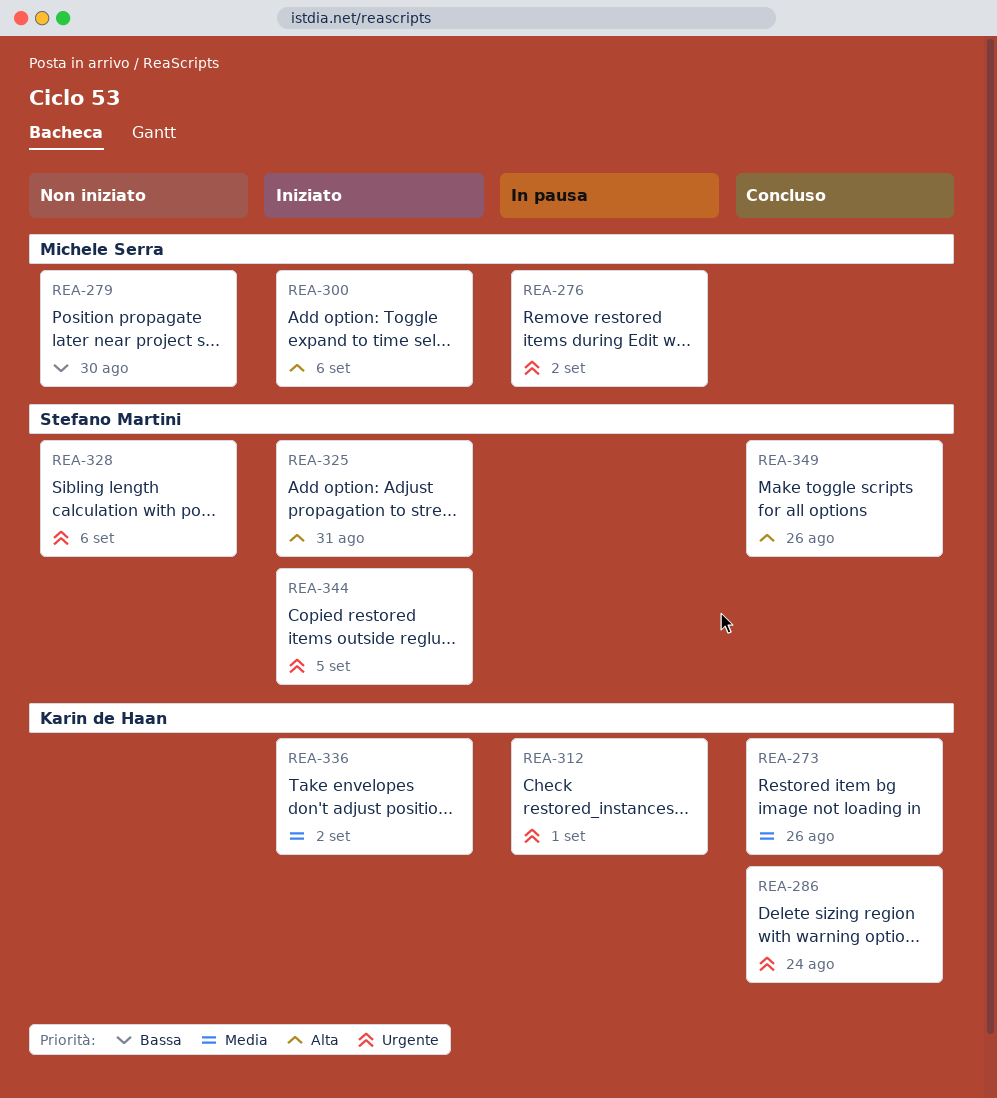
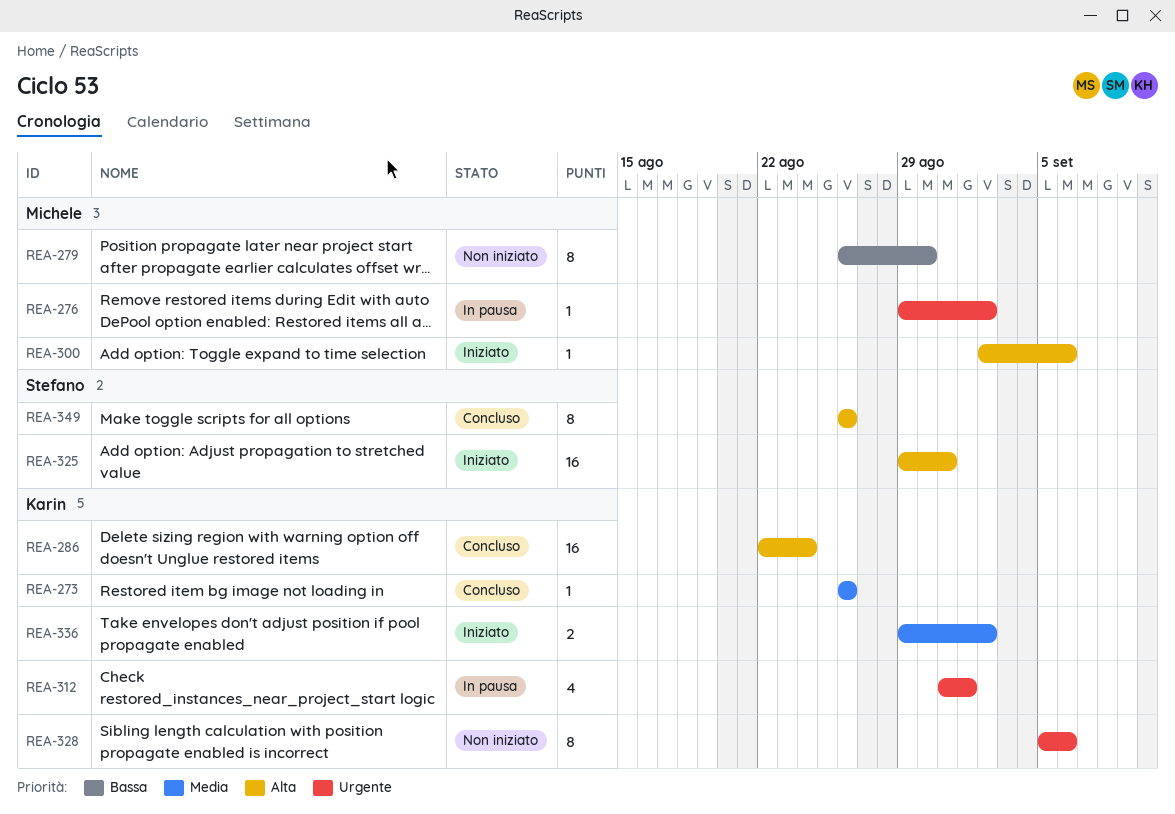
REA-286, priority: Urgente -> Alta
REA-328, owner: Stefano Martini -> Karin de Haan
REA-344: present -> none

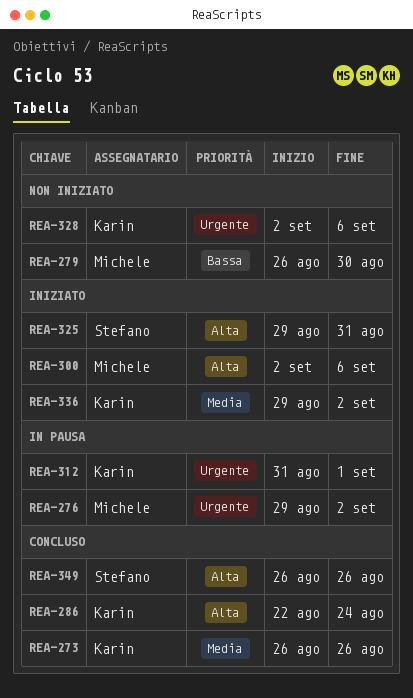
REA-328, start: Sep 5 -> Sep 2

